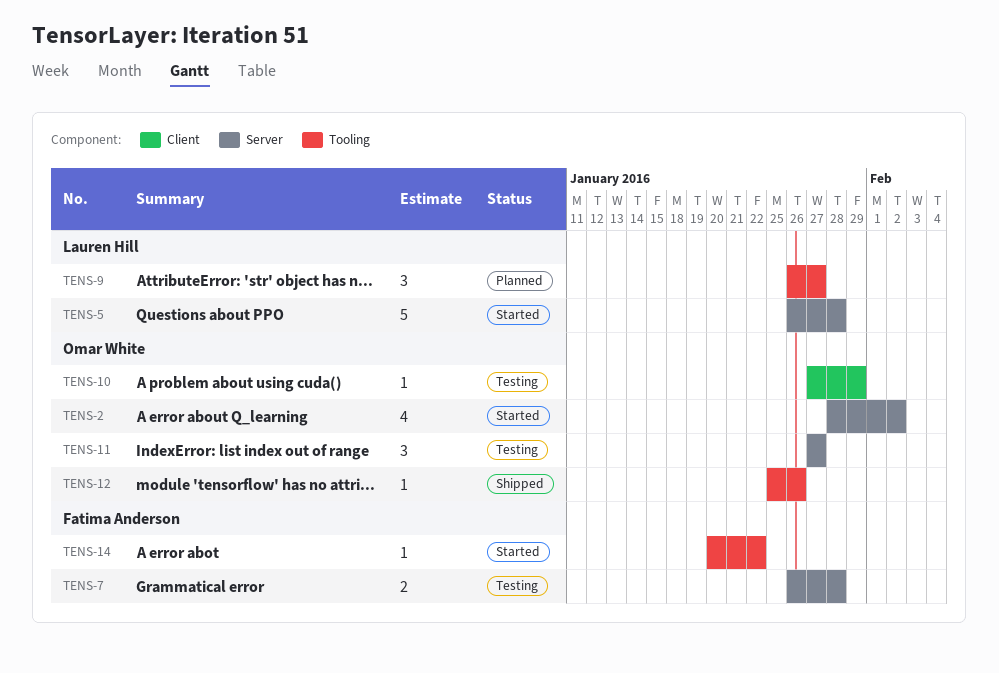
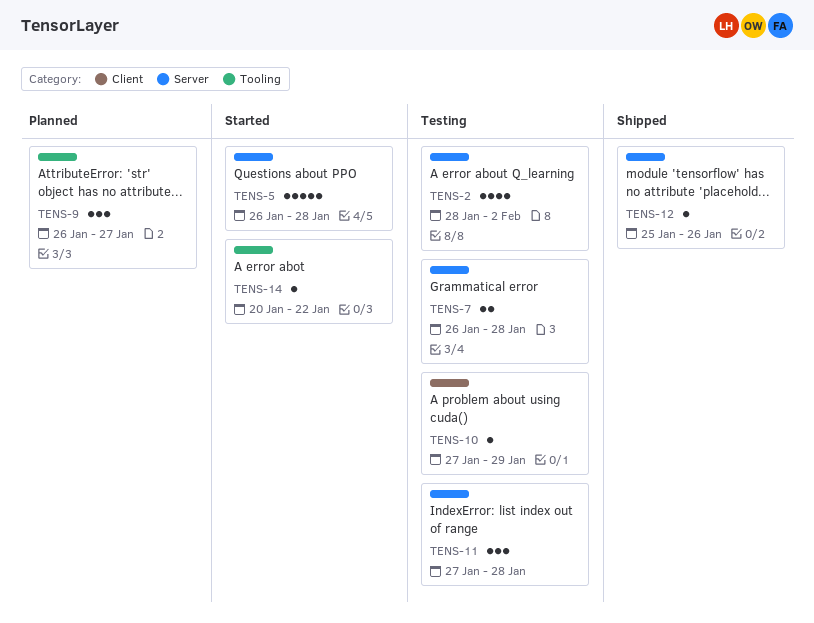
TENS-2, status: Started -> Testing
TENS-11, due: Jan 27 -> Jan 28
TENS-12, label: Tooling -> Server

